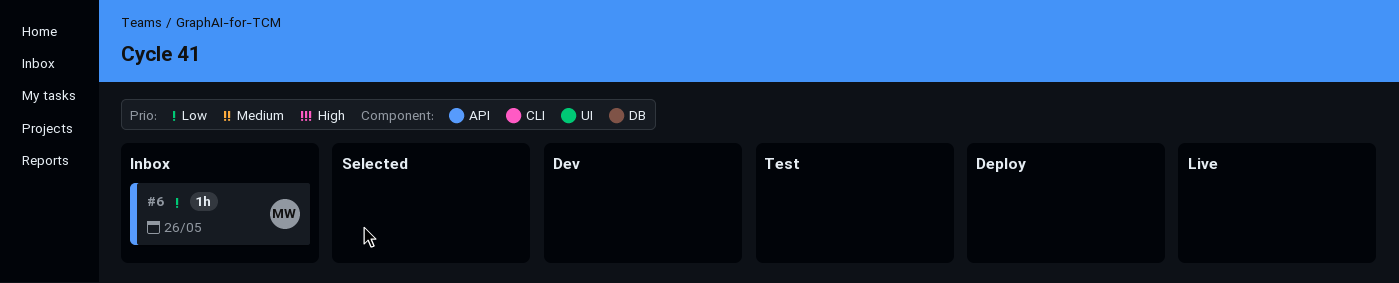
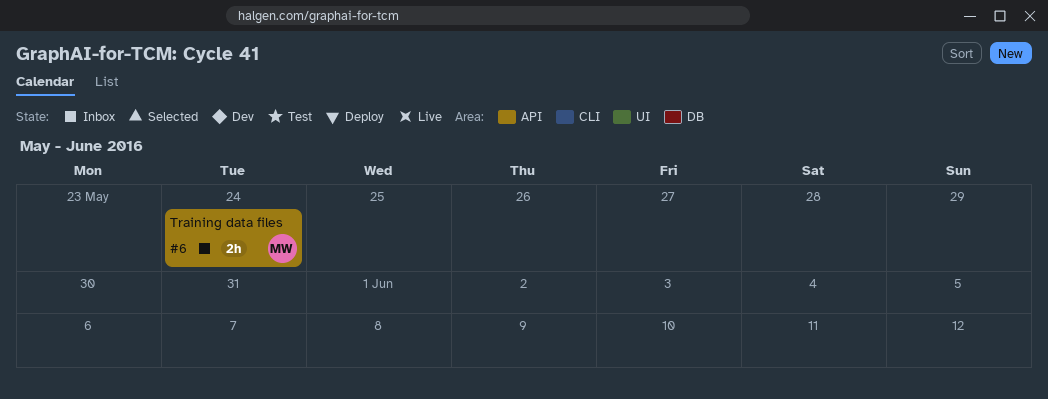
#6, estimate: 1h -> 2h
#6, due: May 26 -> May 24

